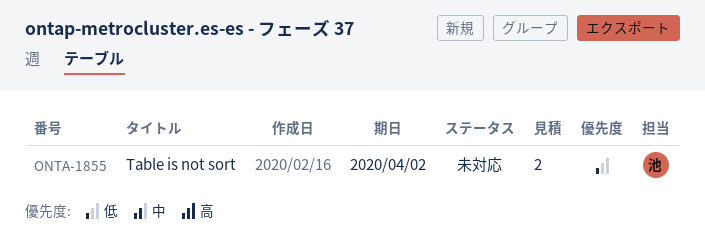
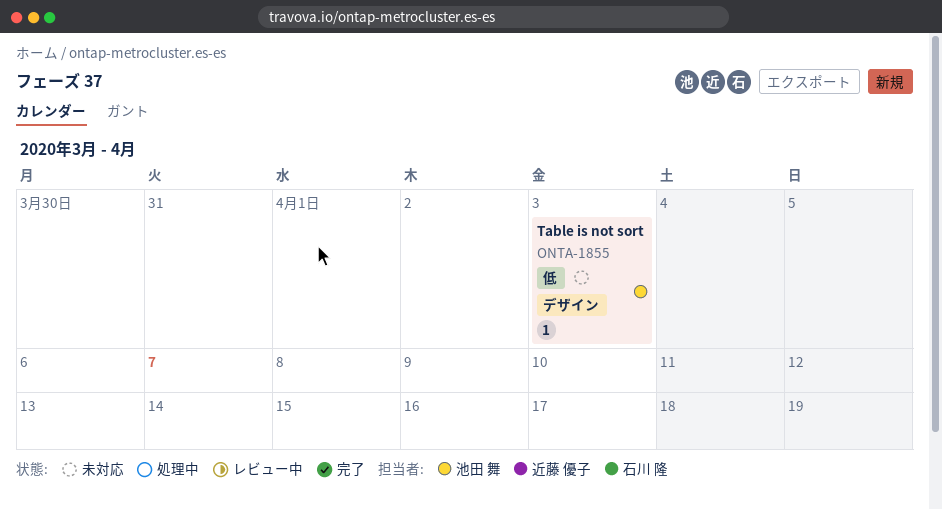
ONTA-1855, estimate: 2 -> 1
ONTA-1855, due: Apr 2 -> Apr 3

